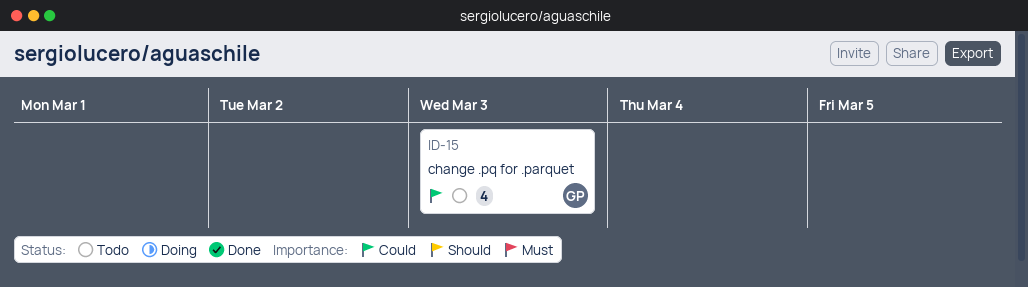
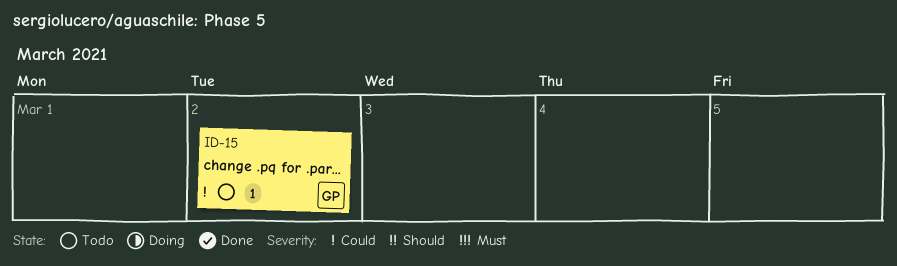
ID-15, estimate: 4 -> 1
ID-15, due: Mar 3 -> Mar 2

